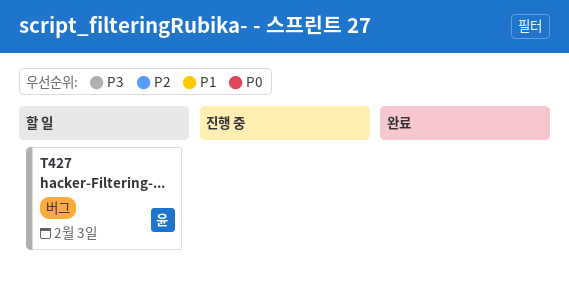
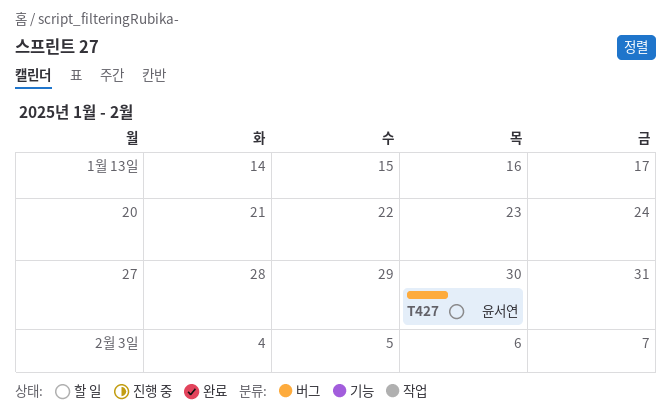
T427, due: Feb 3 -> Jan 30

